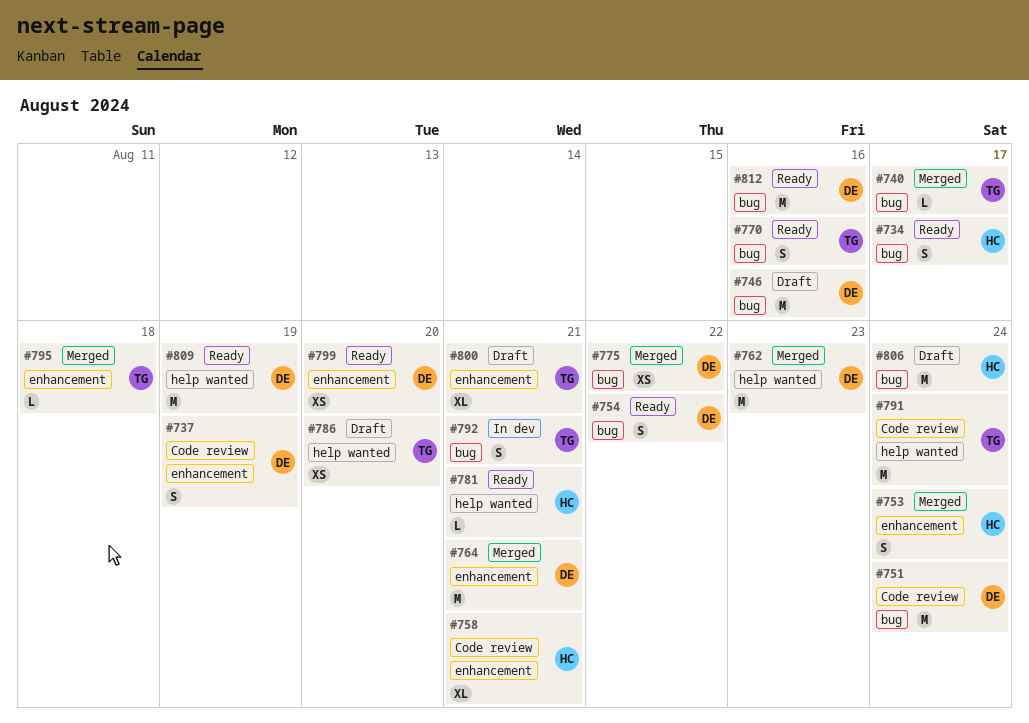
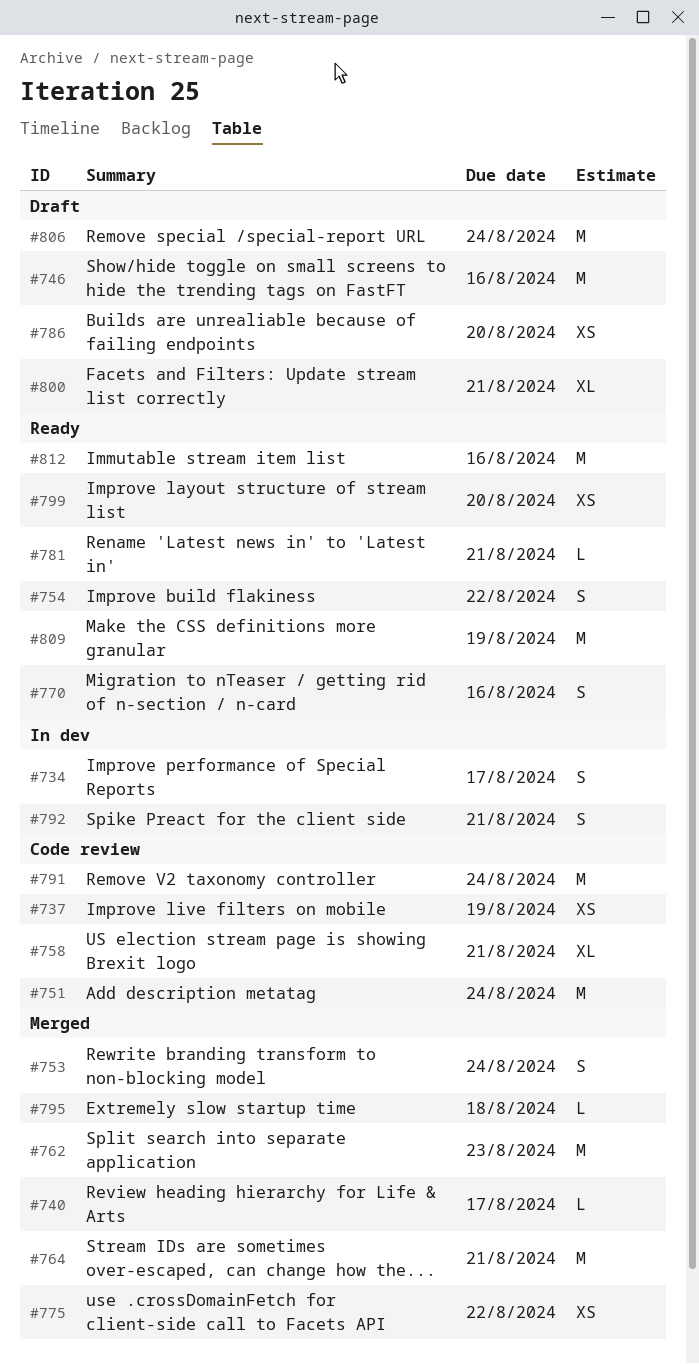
#734, status: Ready -> In dev
#737, estimate: S -> XS

